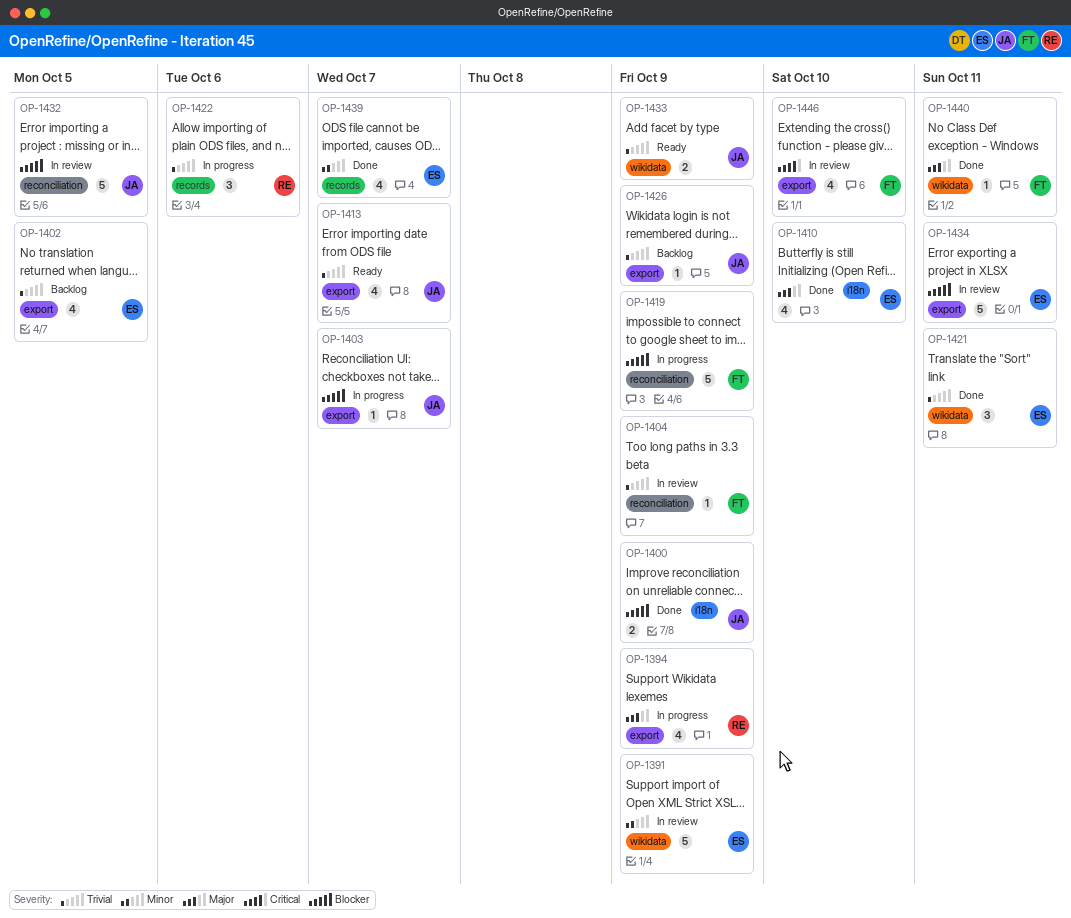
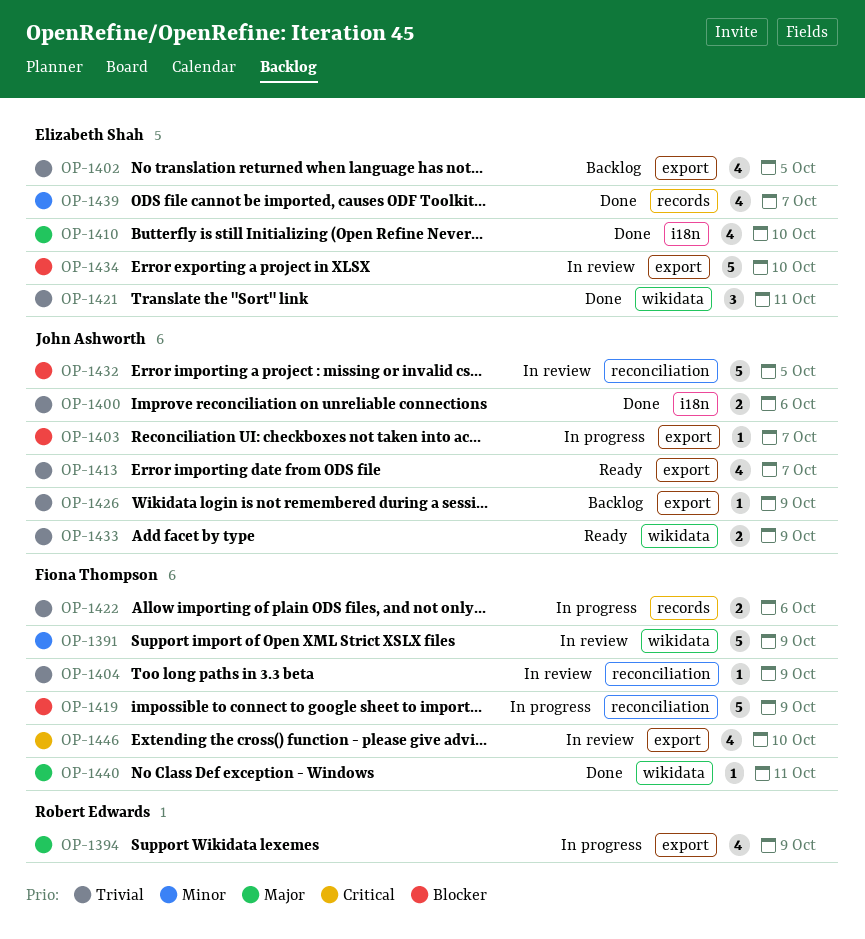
OP-1391, owner: Elizabeth Shah -> Fiona Thompson
OP-1400, priority: Blocker -> Trivial
OP-1400, due: Oct 9 -> Oct 6
OP-1422, owner: Robert Edwards -> Fiona Thompson
OP-1422, estimate: 3 -> 2
OP-1434, due: Oct 11 -> Oct 10

